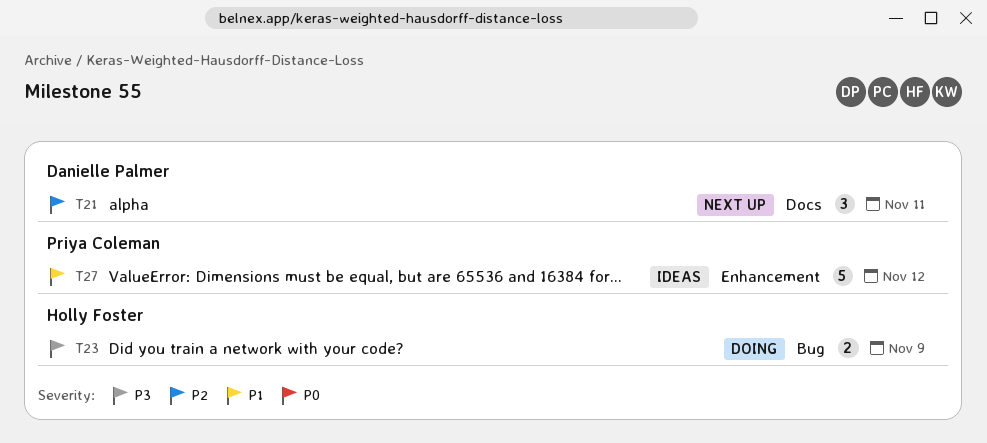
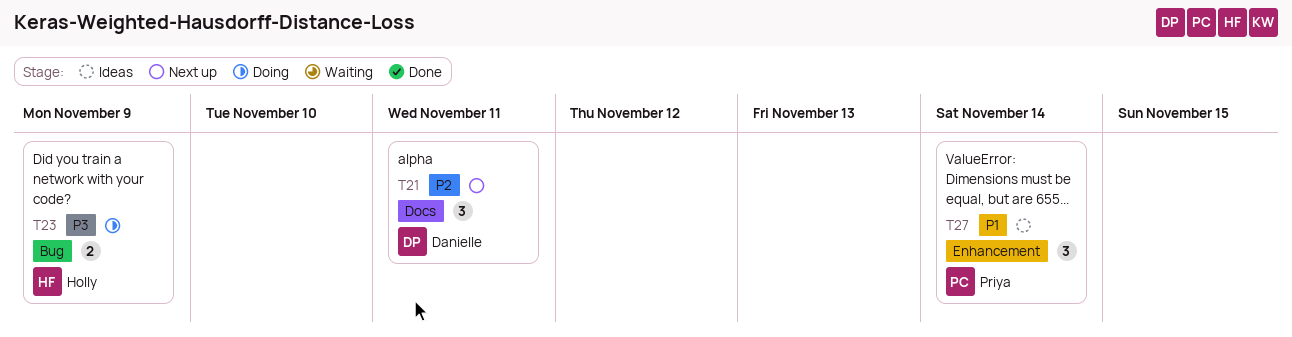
T27, estimate: 5 -> 3
T27, due: Nov 12 -> Nov 14

